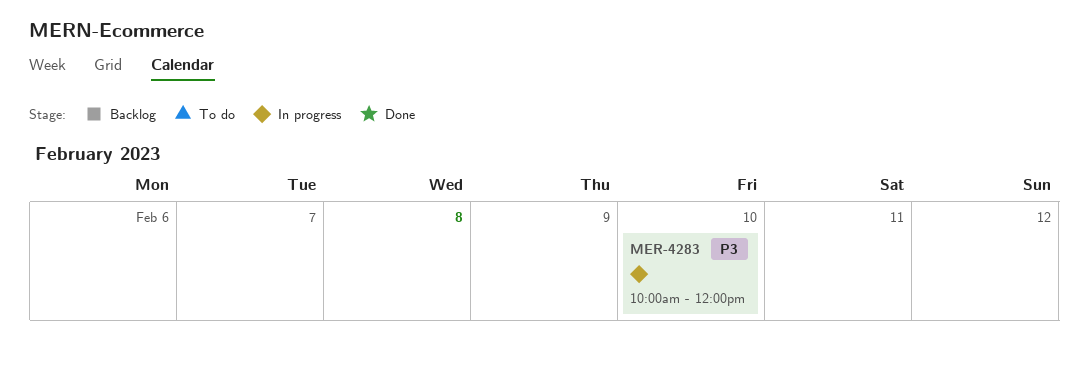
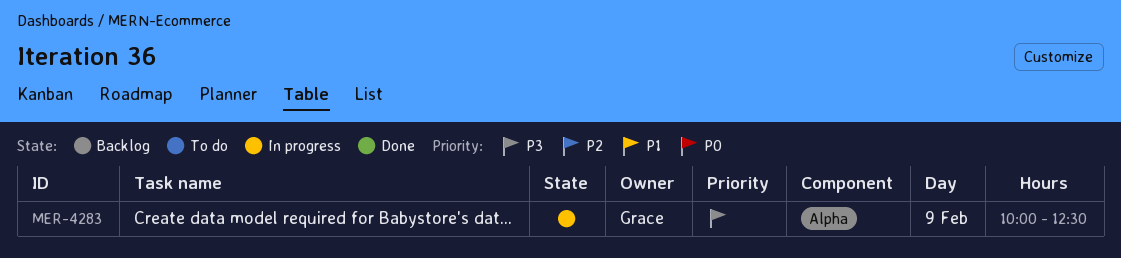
MER-4283, day: Feb 10 -> Feb 9
MER-4283, ends: 12:00 -> 12:30

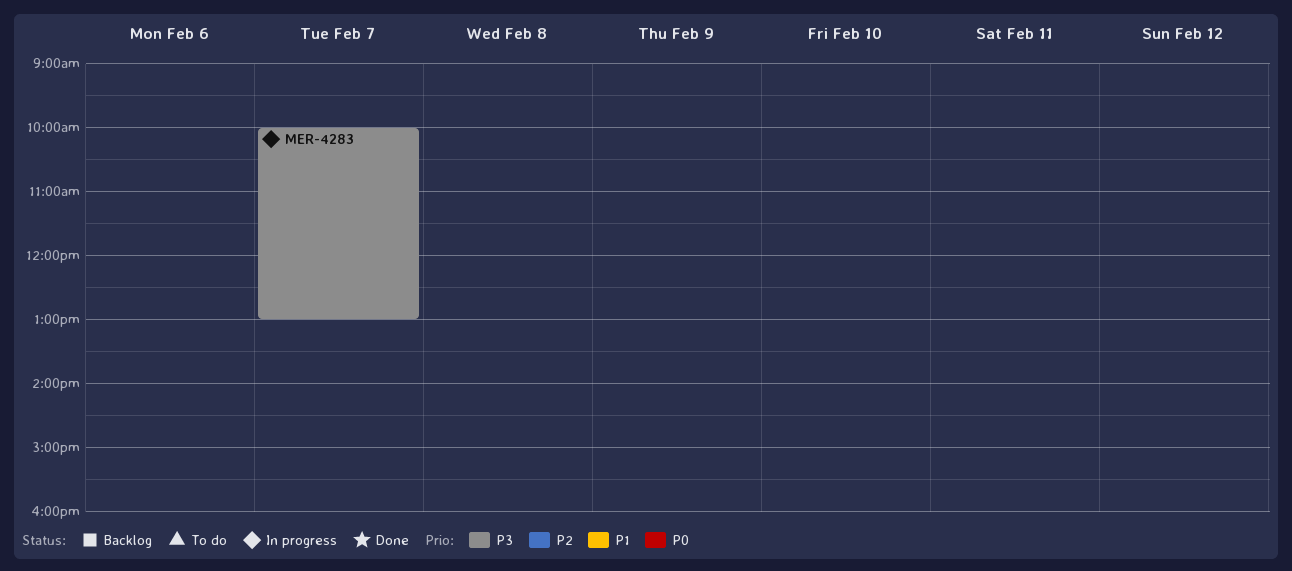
MER-4283, day: Feb 9 -> Feb 7
MER-4283, ends: 12:30 -> 13:00

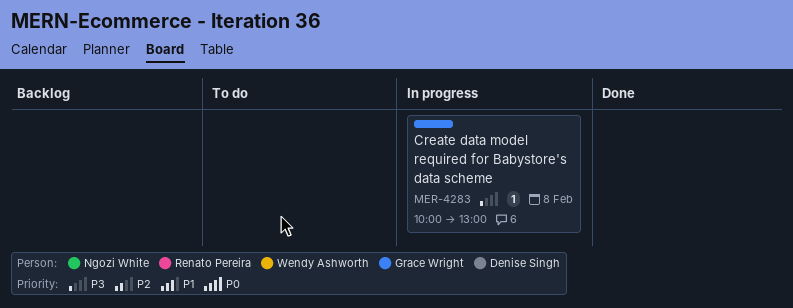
MER-4283, day: Feb 7 -> Feb 8

